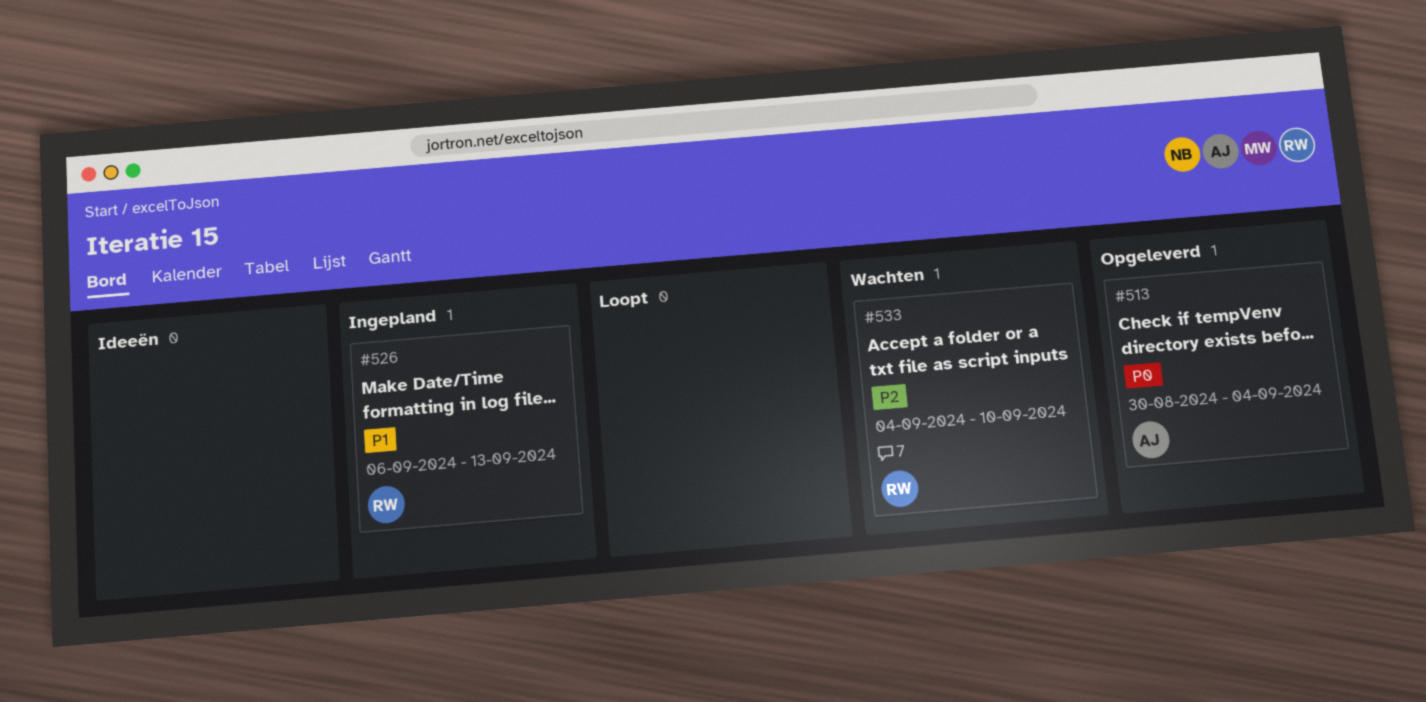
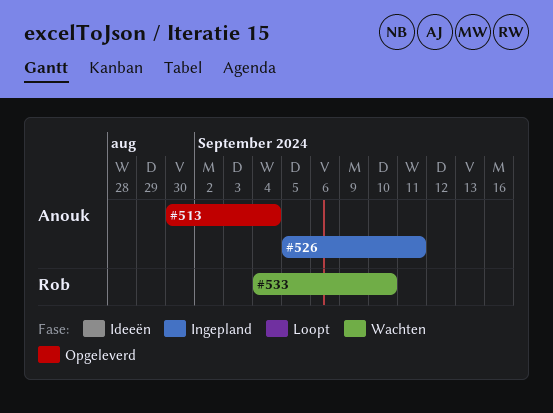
#526, owner: Rob -> Anouk
#526, start: Sep 6 -> Sep 5
#526, due: Sep 13 -> Sep 11

